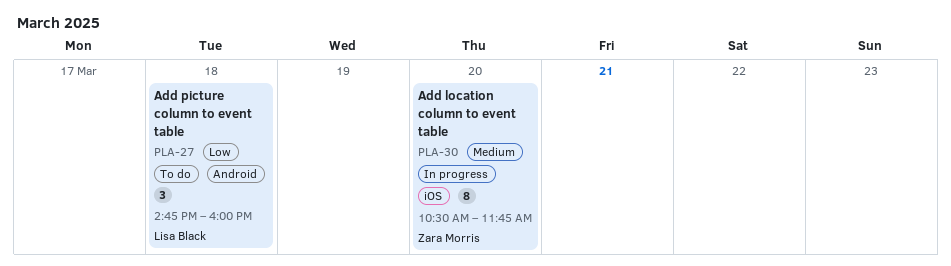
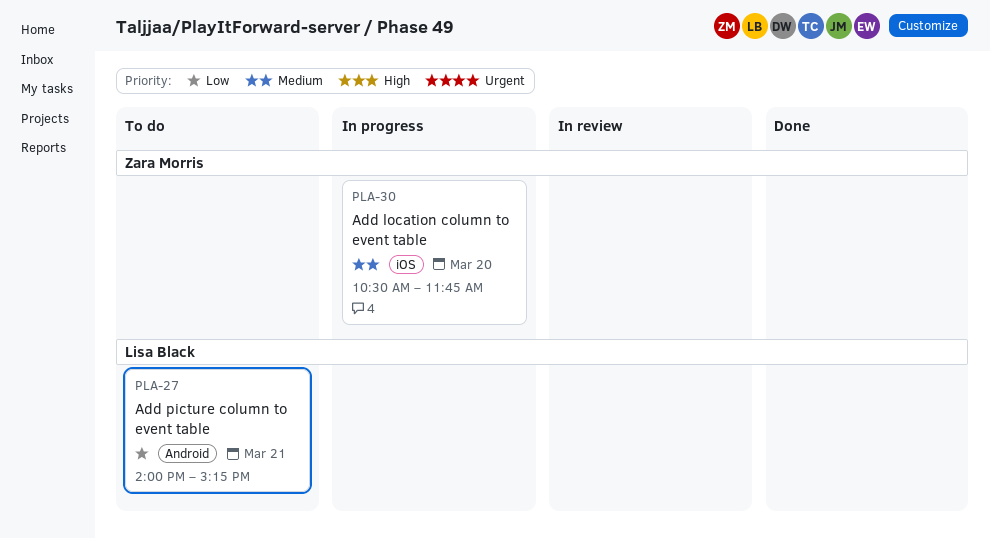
PLA-27, day: Mar 18 -> Mar 21
PLA-27, begins: 14:45 -> 14:00
PLA-27, ends: 16:00 -> 15:15

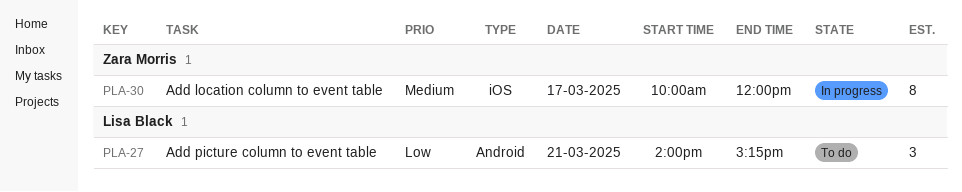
PLA-30, day: Mar 20 -> Mar 17
PLA-30, begins: 10:30 -> 10:00
PLA-30, ends: 11:45 -> 12:00

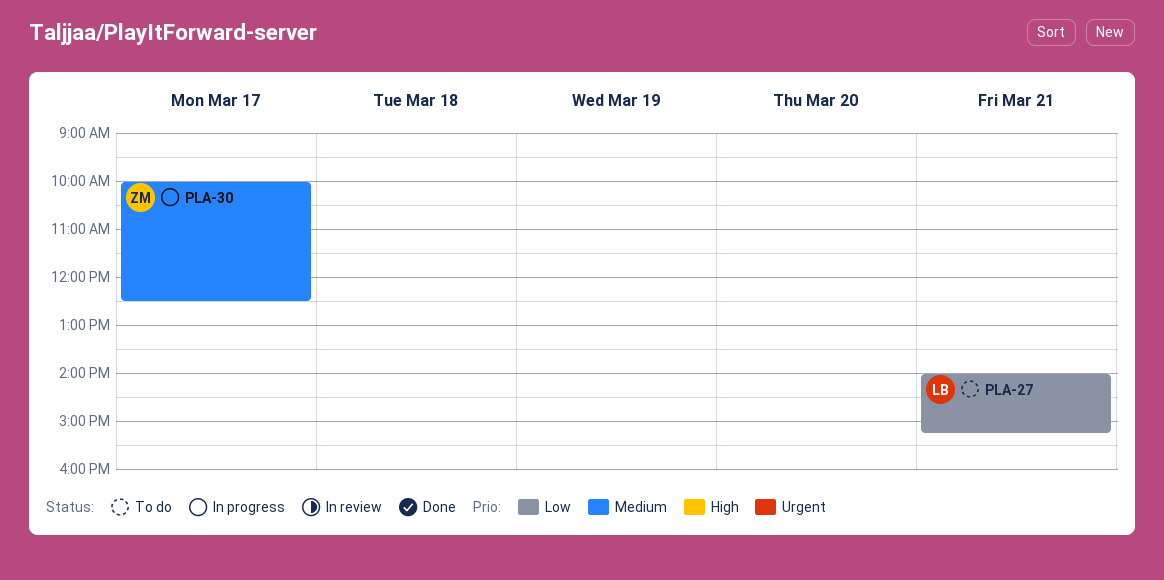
PLA-30, ends: 12:00 -> 12:30

